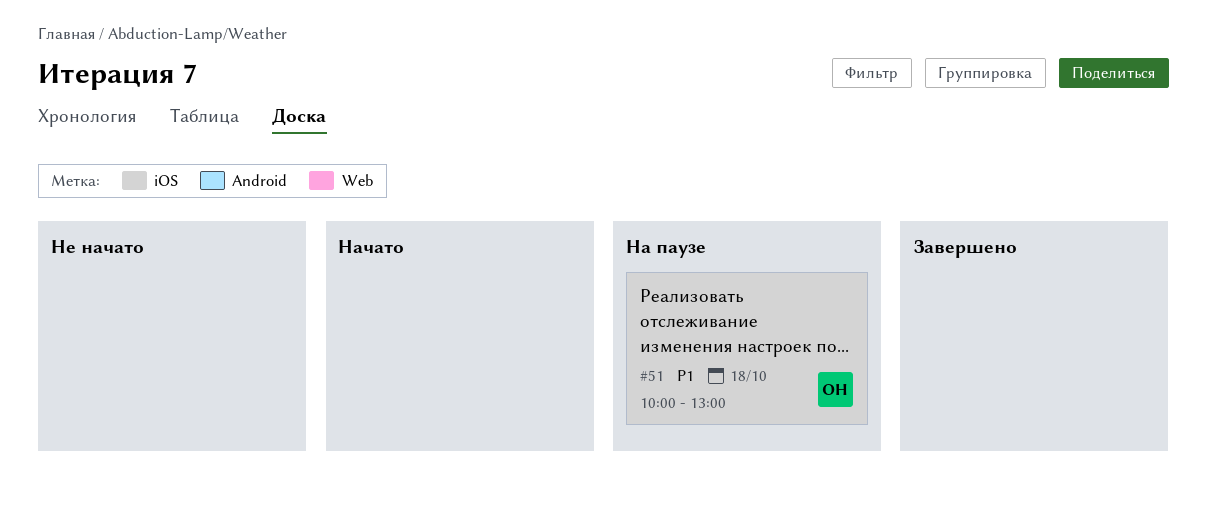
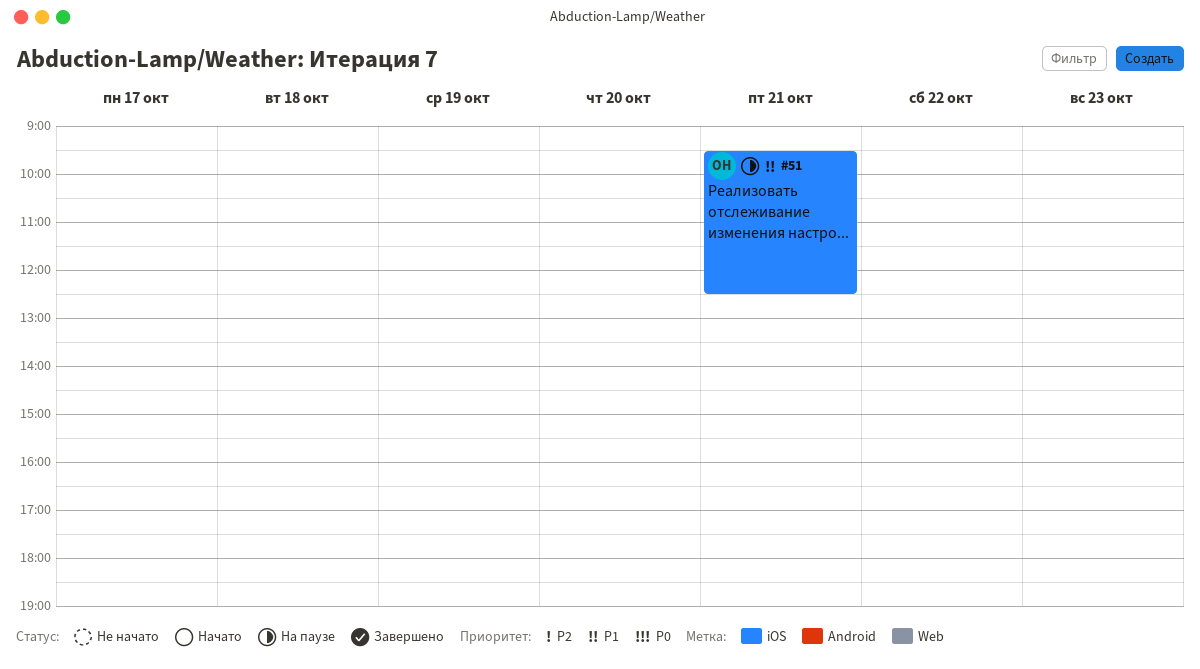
#51, day: Oct 18 -> Oct 21
#51, begins: 10:00 -> 09:30
#51, ends: 13:00 -> 12:30

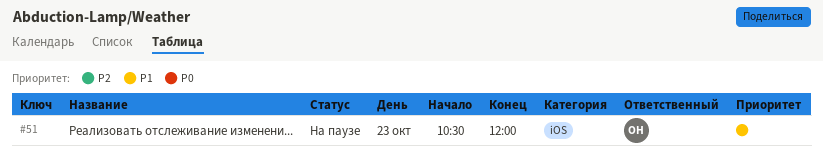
#51, day: Oct 21 -> Oct 23
#51, begins: 09:30 -> 10:30
#51, ends: 12:30 -> 12:00

